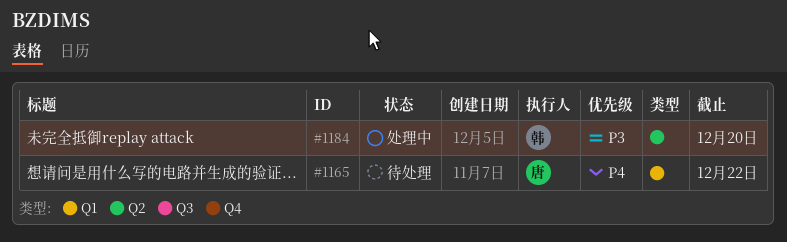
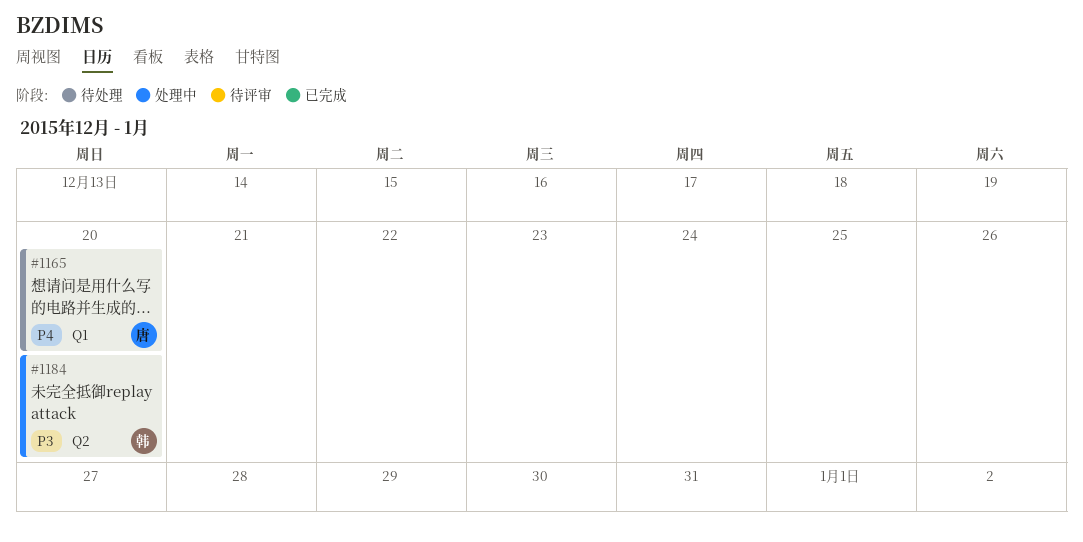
#1165, due: Dec 22 -> Dec 20

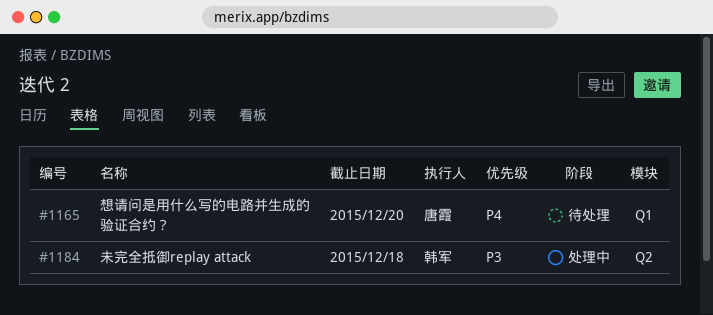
#1184, due: Dec 20 -> Dec 18

